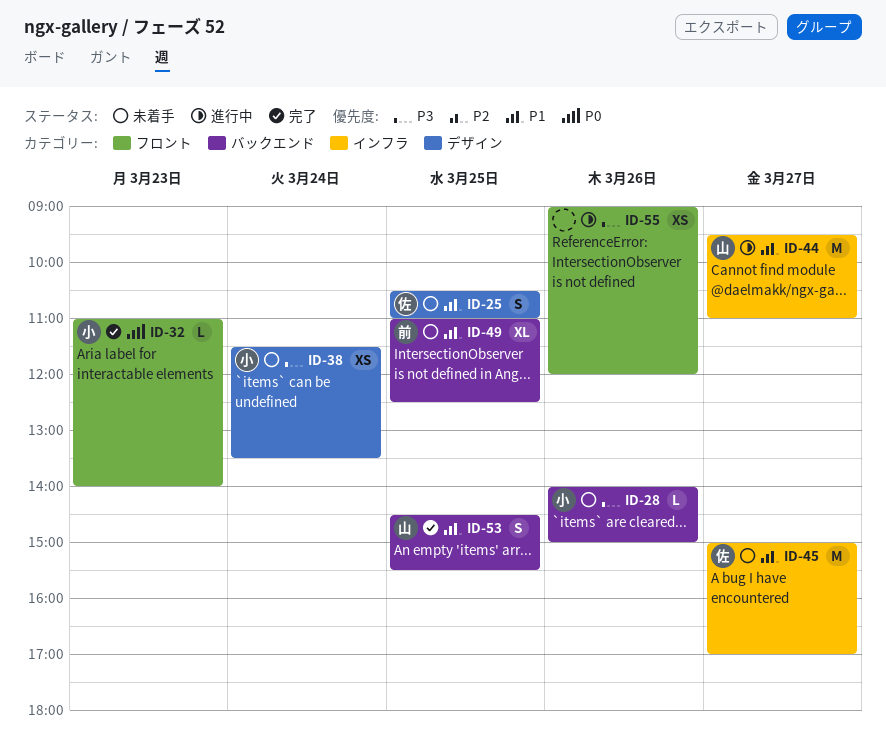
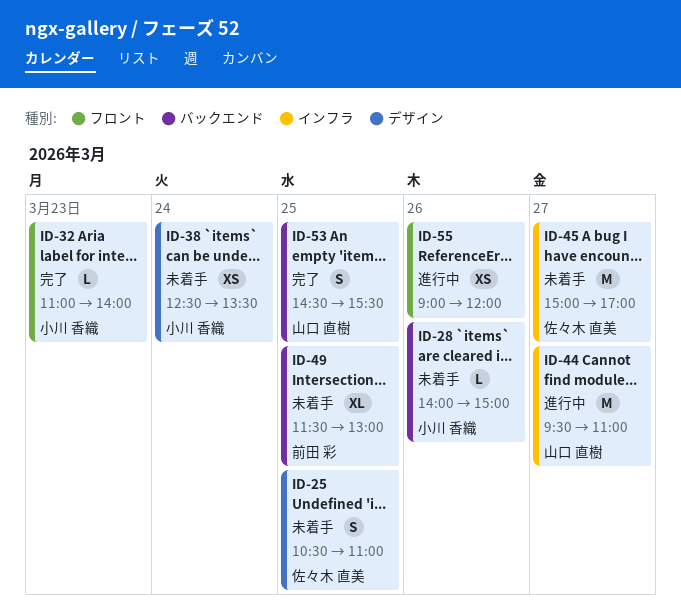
ID-38, begins: 11:30 -> 12:30
ID-49, begins: 11:00 -> 11:30
ID-49, ends: 12:30 -> 13:00

